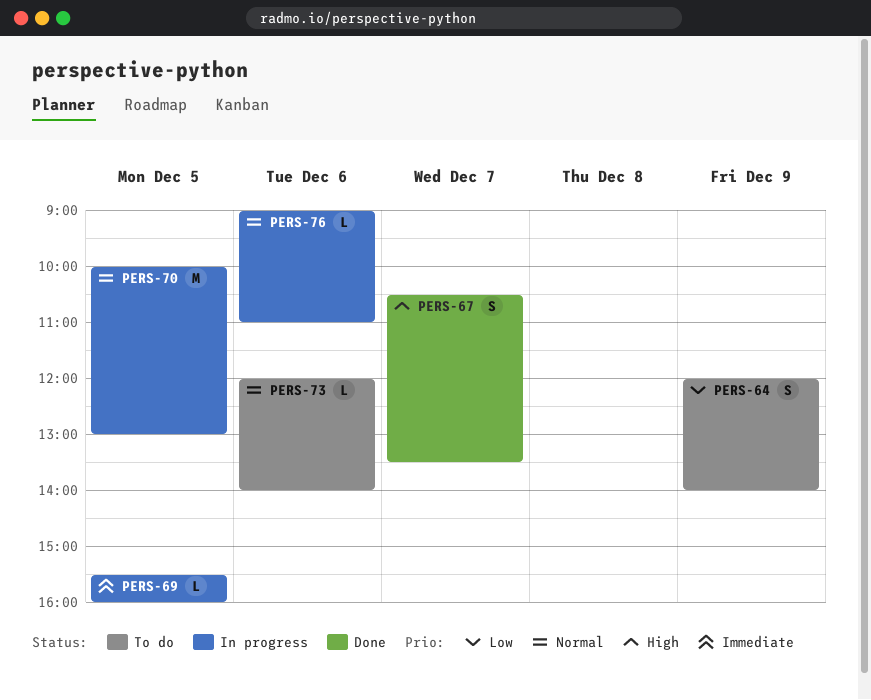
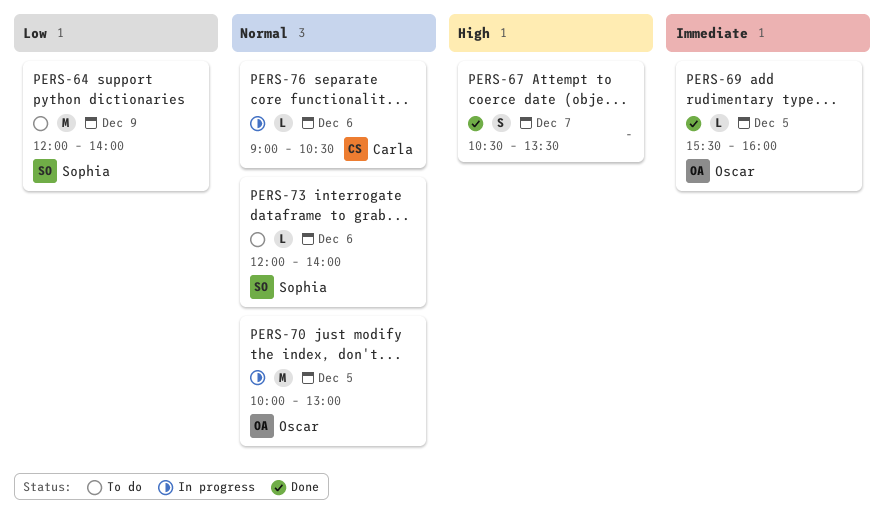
PERS-64, estimate: S -> M
PERS-69, status: In progress -> Done
PERS-76, ends: 11:00 -> 10:30

